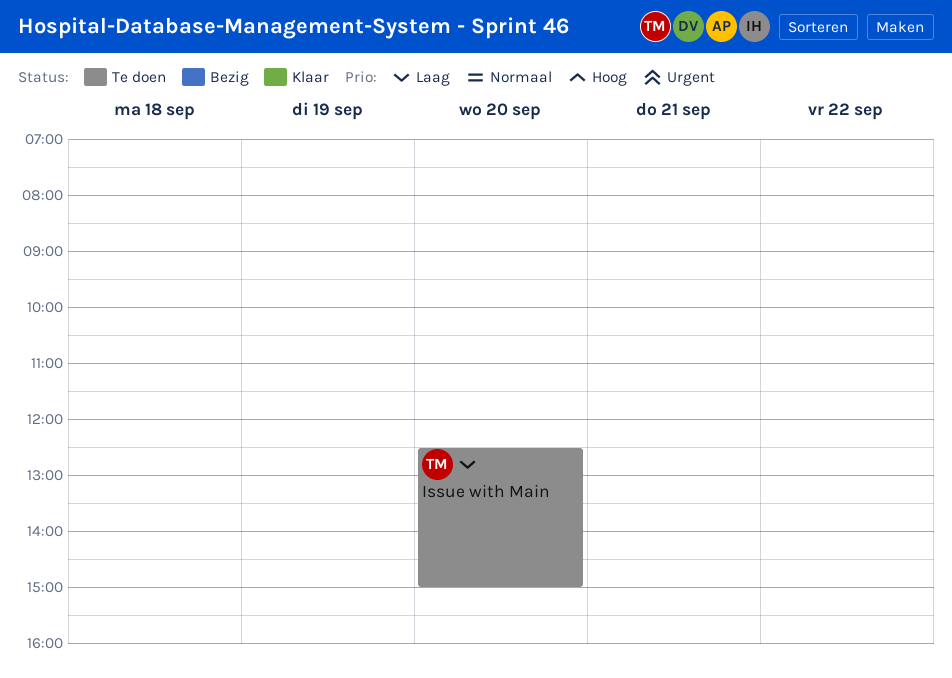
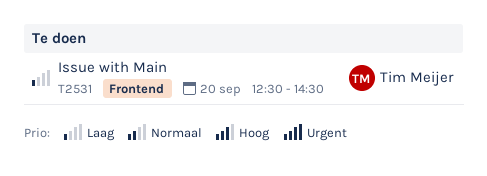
Issue with Main, ends: 15:00 -> 14:30

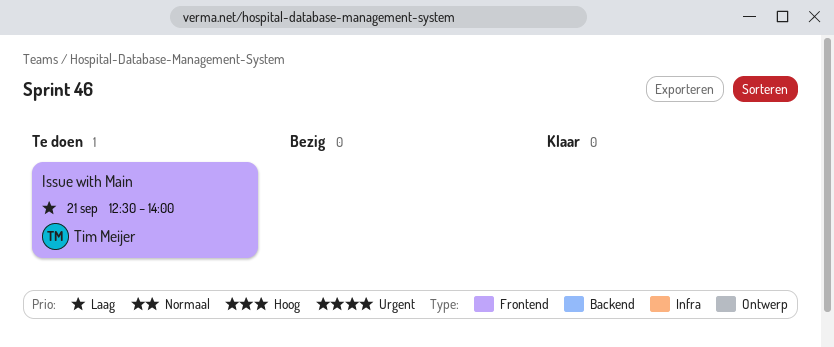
Issue with Main, day: Sep 20 -> Sep 21
Issue with Main, ends: 14:30 -> 14:00

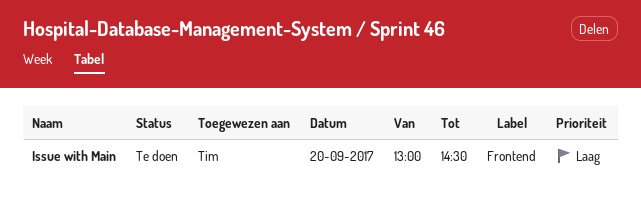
Issue with Main, day: Sep 21 -> Sep 20
Issue with Main, begins: 12:30 -> 13:00
Issue with Main, ends: 14:00 -> 14:30

